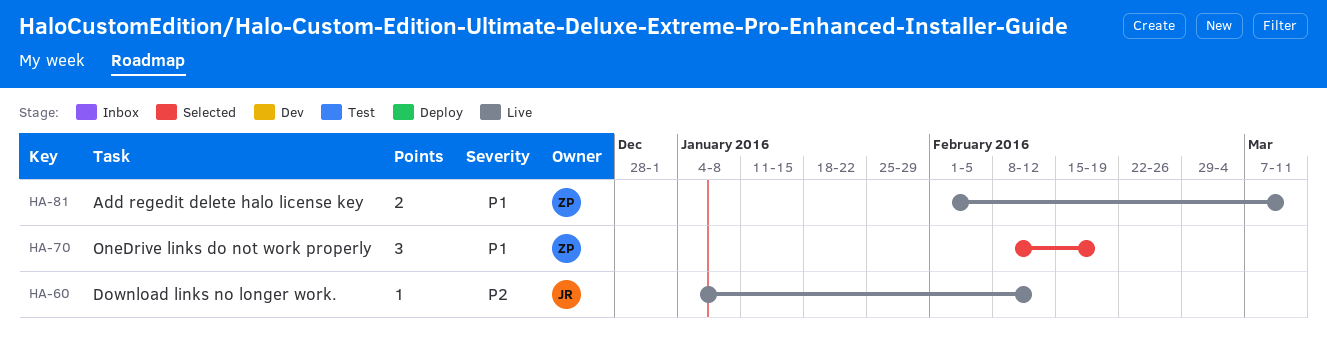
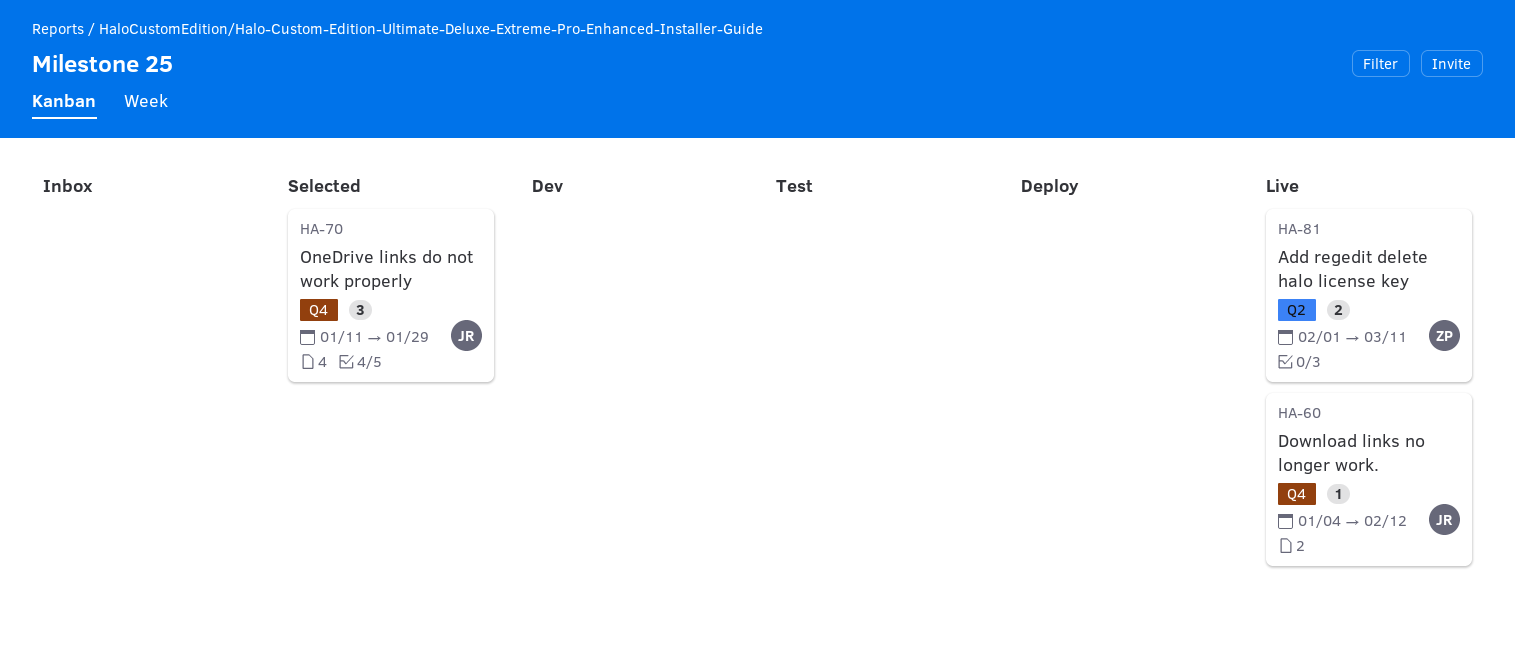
HA-70, owner: ZP -> JR
HA-70, start: Feb 8 -> Jan 11
HA-70, due: Feb 19 -> Jan 29

